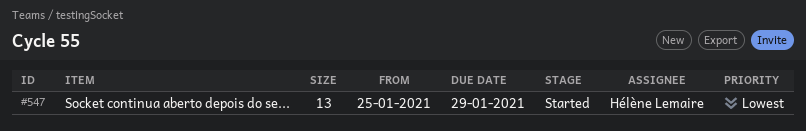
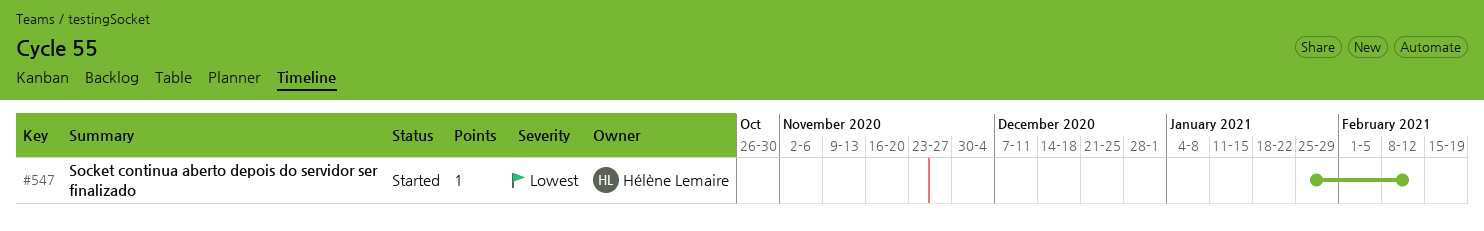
#547, estimate: 13 -> 1
#547, due: Jan 29 -> Feb 12

